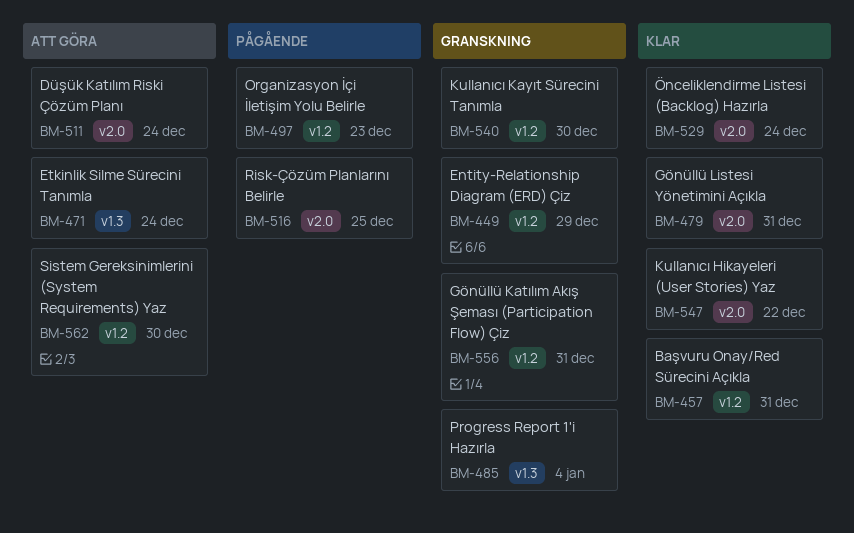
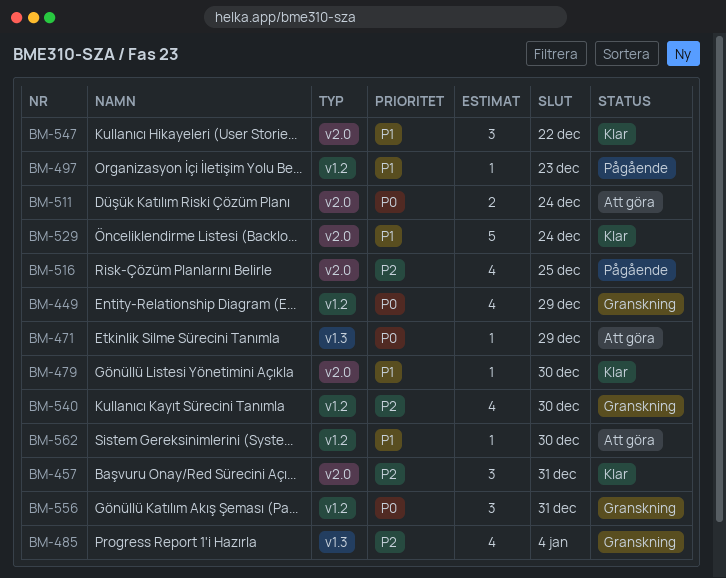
BM-457, label: v1.2 -> v2.0
BM-471, due: Dec 24 -> Dec 29
BM-479, due: Dec 31 -> Dec 30

